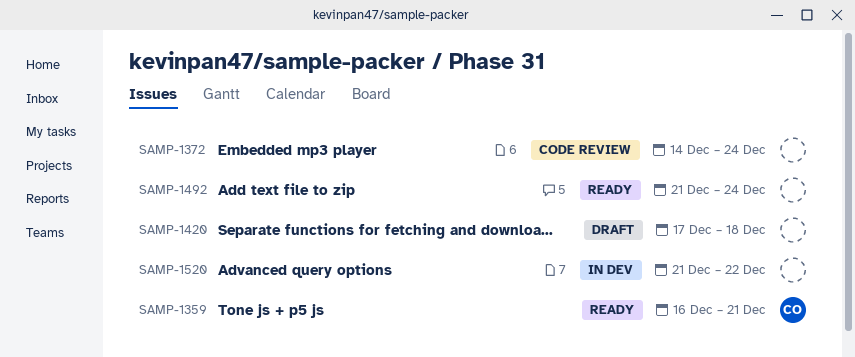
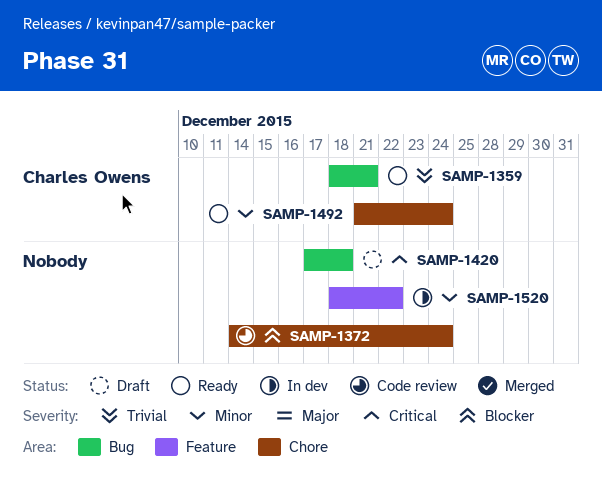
SAMP-1359, start: Dec 16 -> Dec 18
SAMP-1492, owner: none -> Charles Owens
SAMP-1520, start: Dec 21 -> Dec 18

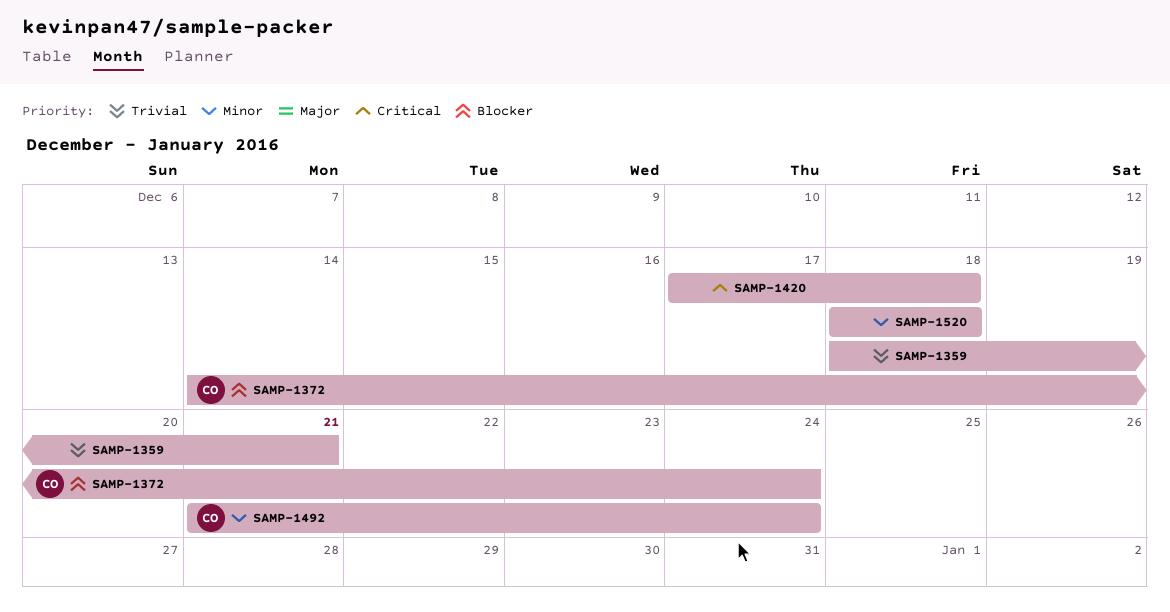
SAMP-1359, owner: Charles Owens -> none
SAMP-1372, owner: none -> Charles Owens
SAMP-1520, due: Dec 22 -> Dec 18

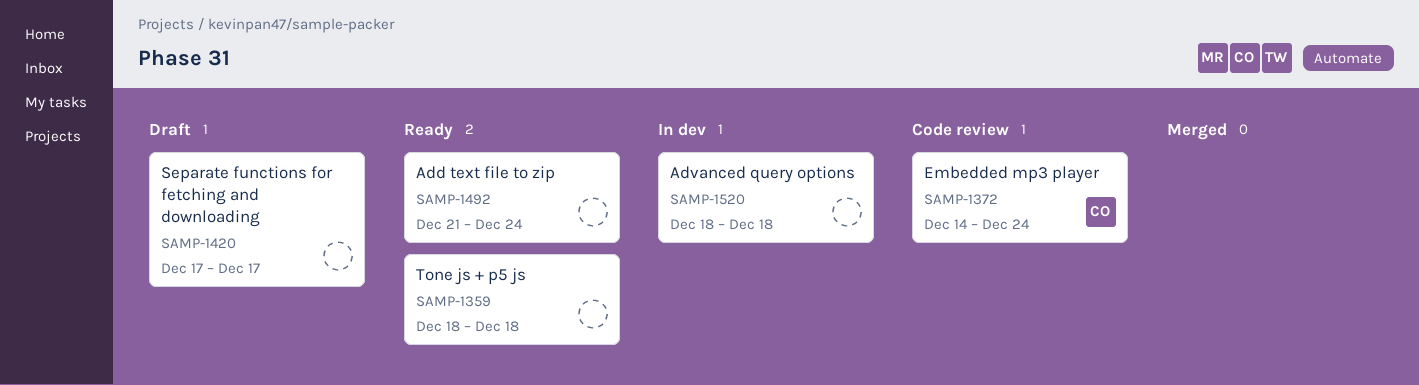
SAMP-1359, due: Dec 21 -> Dec 18
SAMP-1420, due: Dec 18 -> Dec 17
SAMP-1492, owner: CO -> none

